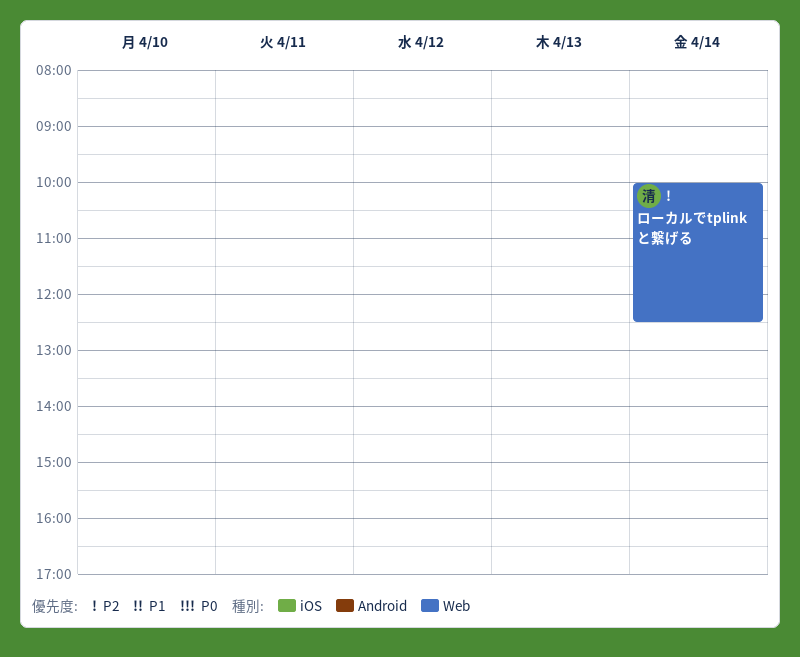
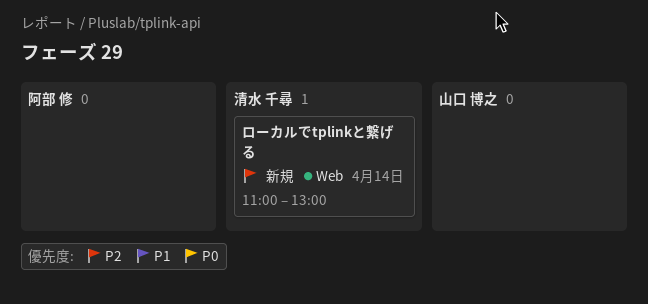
ローカルでtplinkと繋げる, begins: 10:00 -> 11:00
ローカルでtplinkと繋げる, ends: 12:30 -> 13:00

